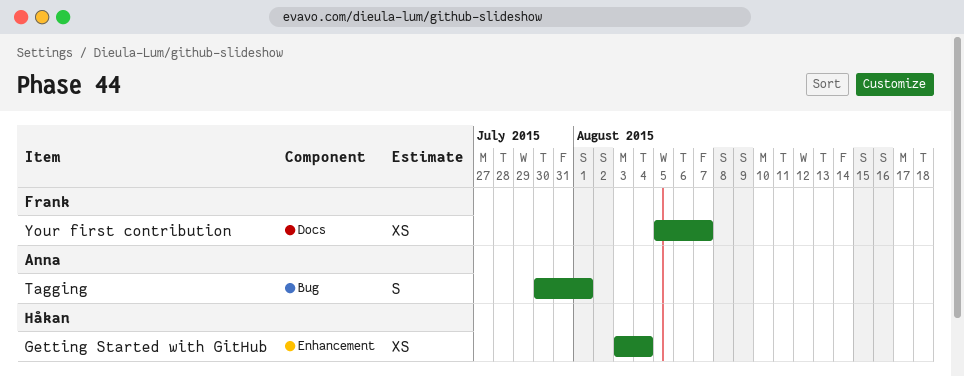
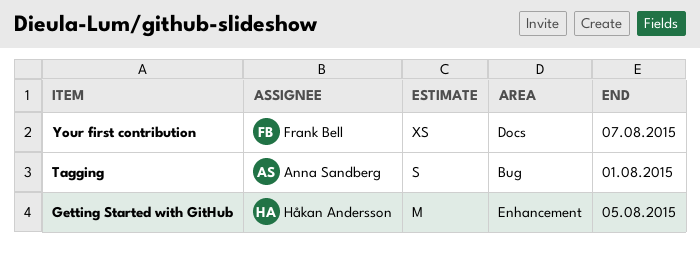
Getting Started with GitHub, estimate: XS -> M
Getting Started with GitHub, due: Aug 4 -> Aug 5

